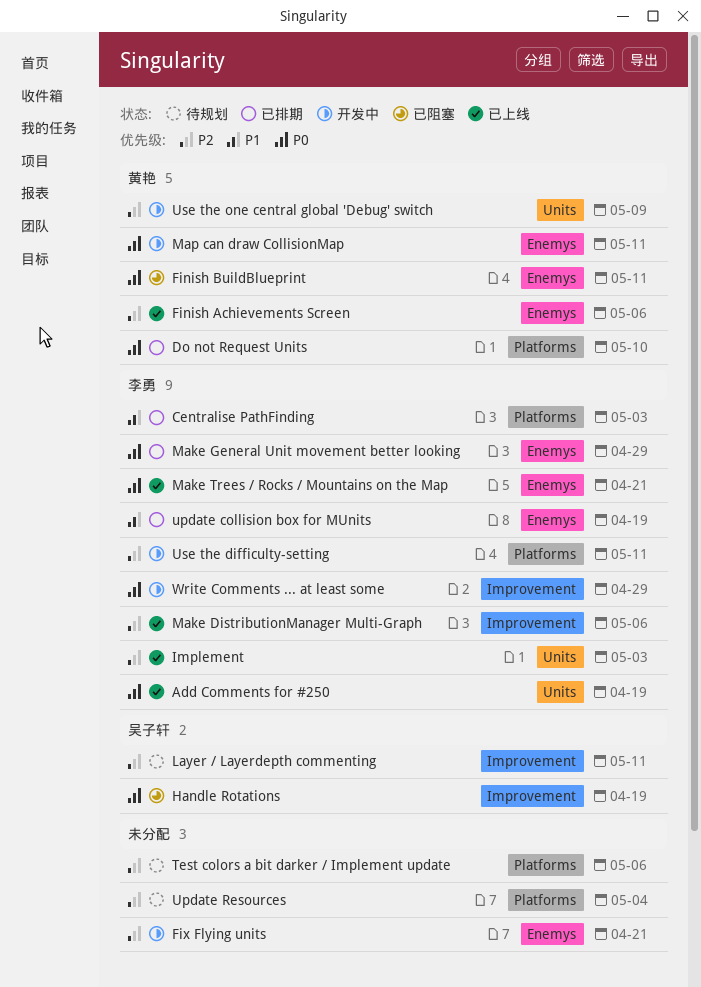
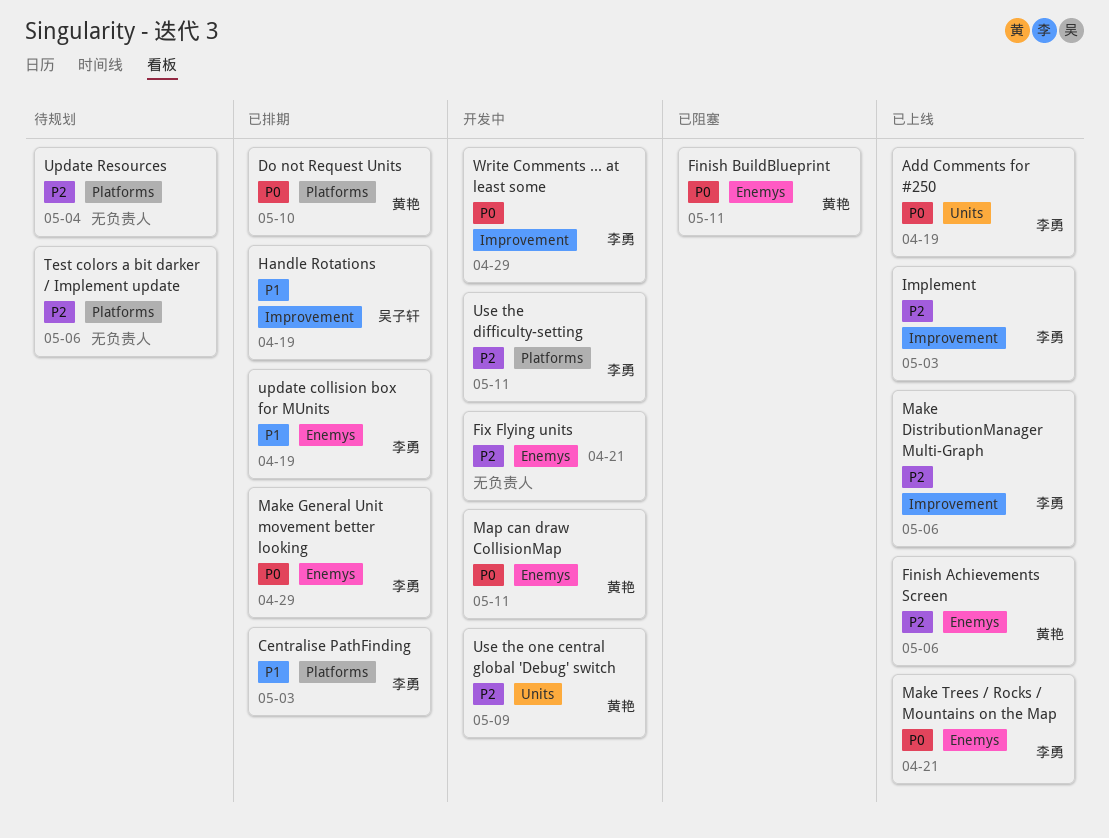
Handle Rotations, status: 已阻塞 -> 已排期
Handle Rotations, priority: P0 -> P1
Implement, label: Units -> Improvement
Layer / Layerdepth commenting: present -> none

